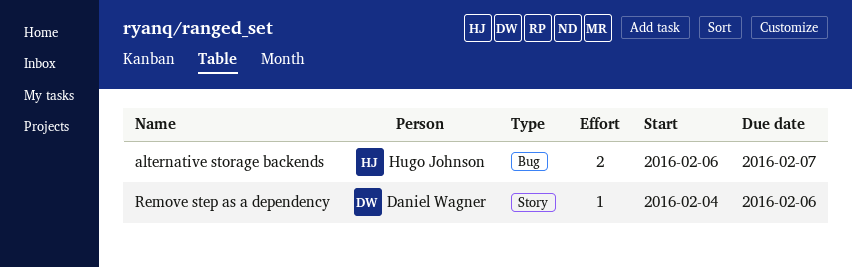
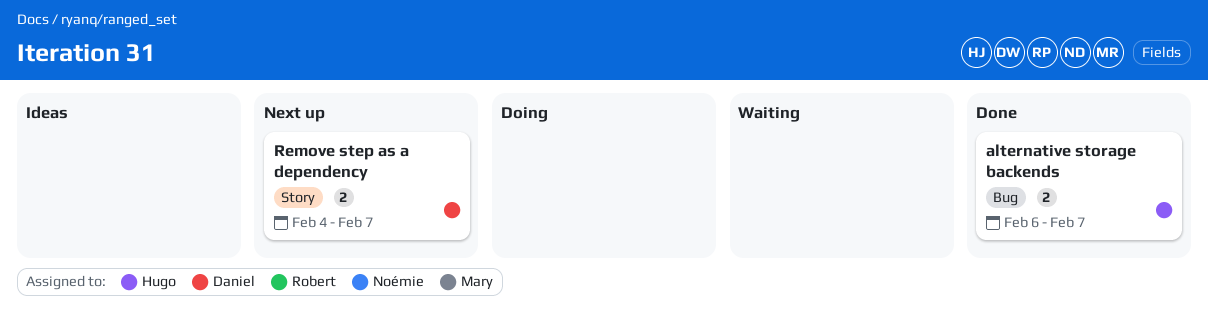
Remove step as a dependency, estimate: 1 -> 2
Remove step as a dependency, due: Feb 6 -> Feb 7

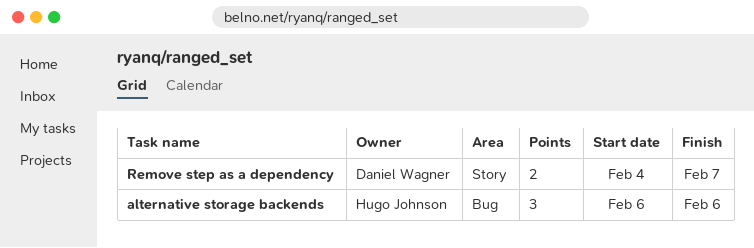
alternative storage backends, estimate: 2 -> 3
alternative storage backends, due: Feb 7 -> Feb 6

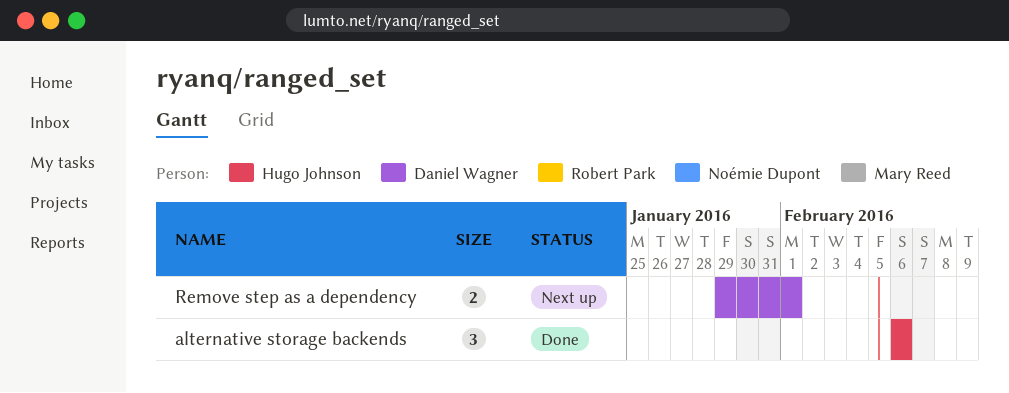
Remove step as a dependency, start: Feb 4 -> Jan 29
Remove step as a dependency, due: Feb 7 -> Feb 1

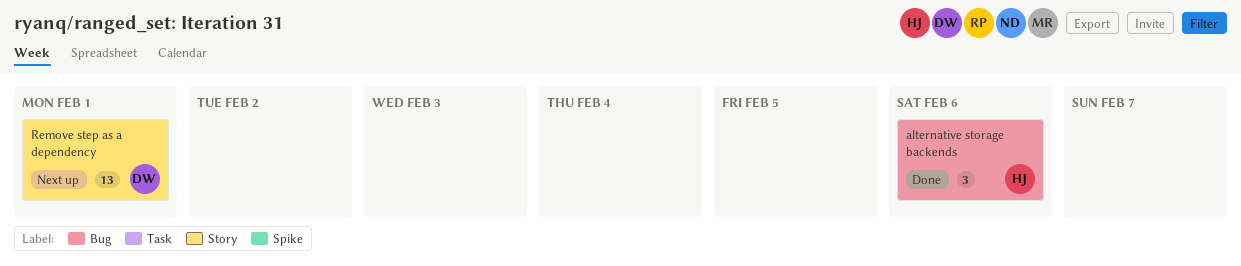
Remove step as a dependency, estimate: 2 -> 13

